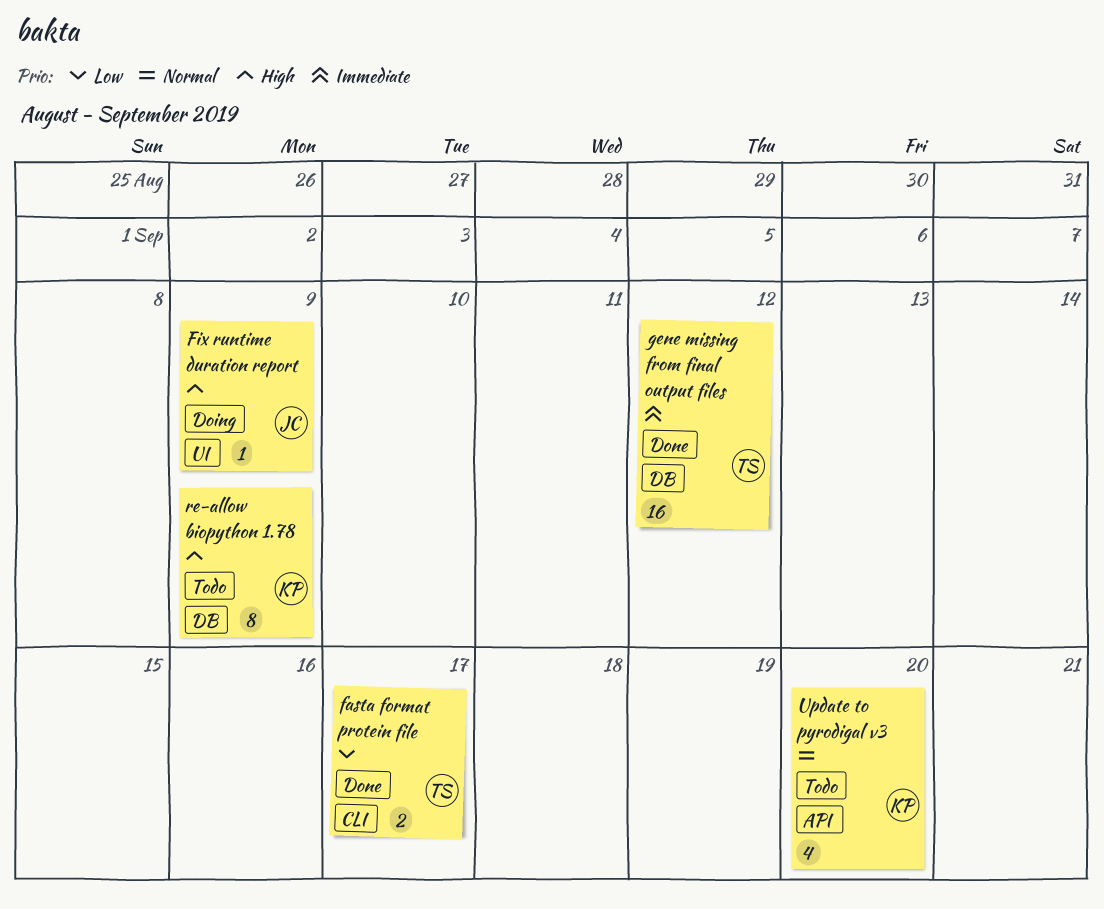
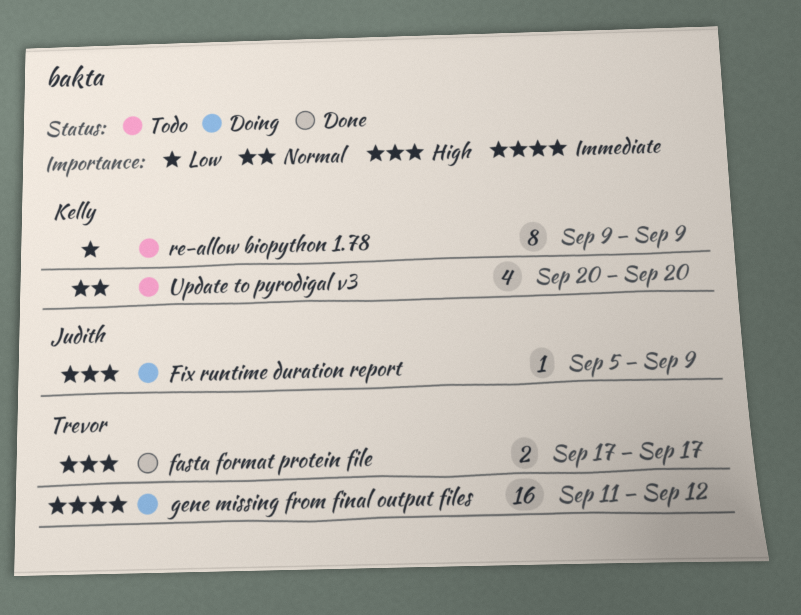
fasta format protein file, priority: Low -> High
gene missing from final output files, status: Done -> Doing
re-allow biopython 1.78, priority: High -> Low

